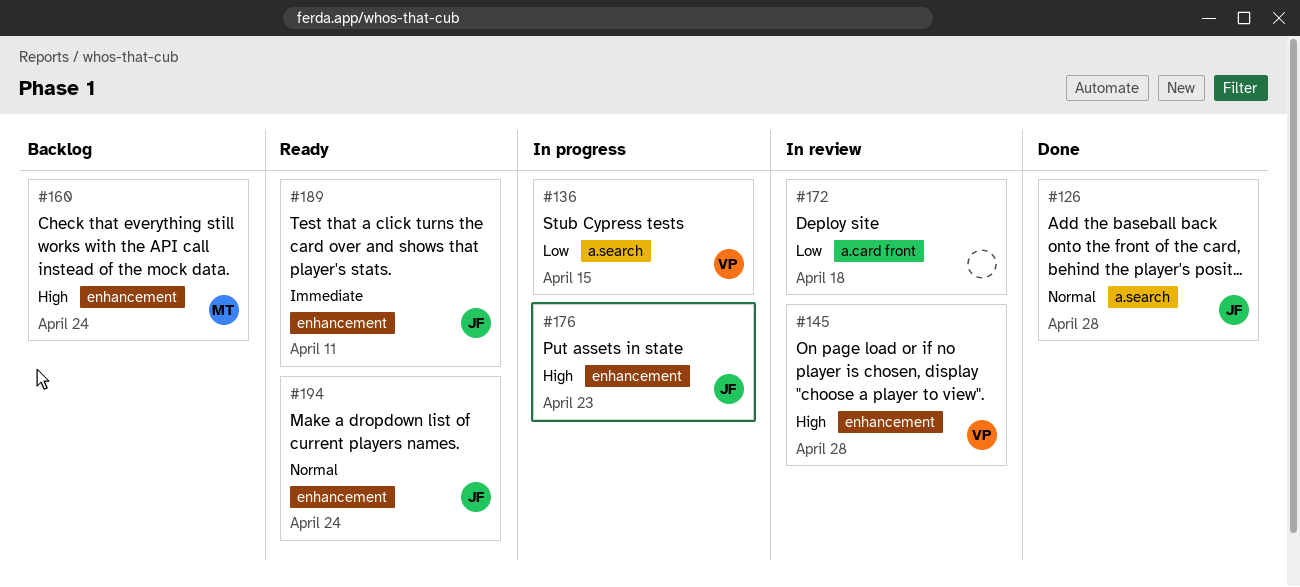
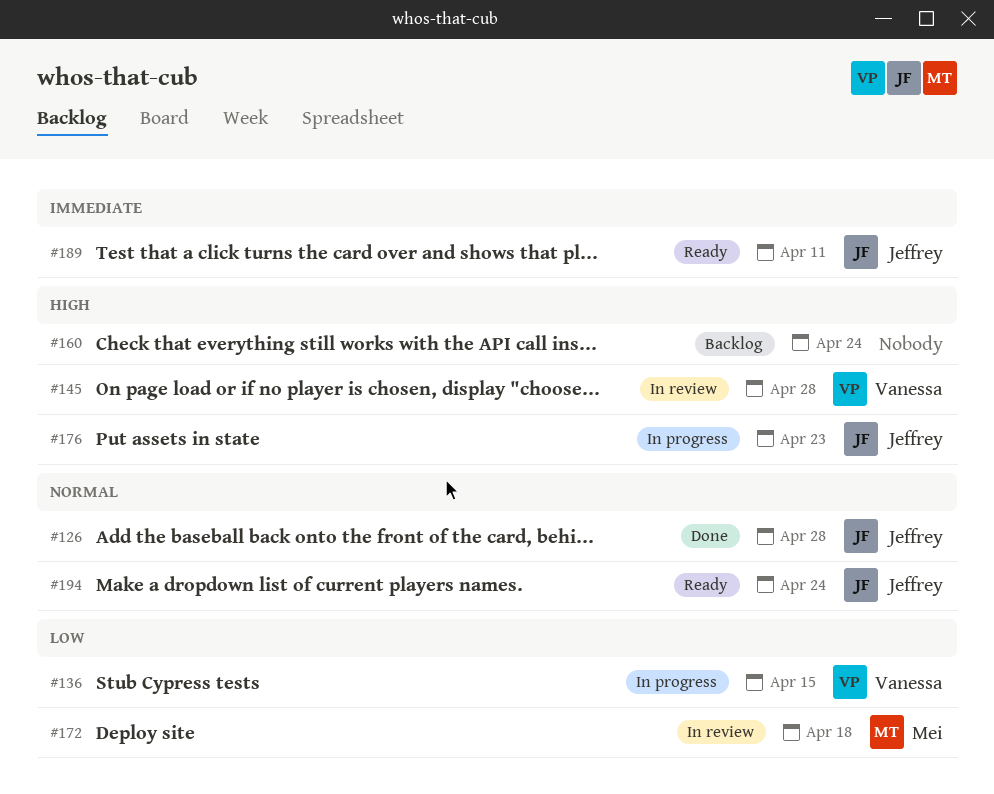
#160, owner: Mei -> none
#172, owner: none -> Mei

